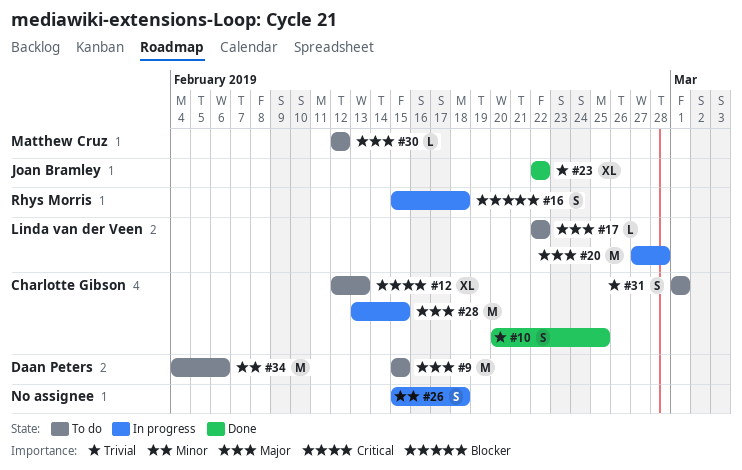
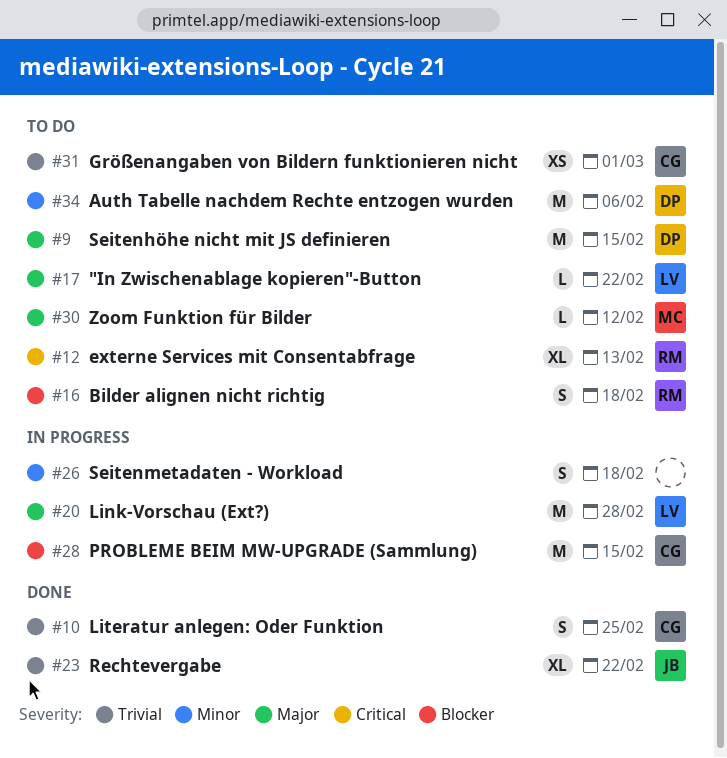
#12, owner: Charlotte Gibson -> Rhys Morris
#16, status: In progress -> To do
#28, priority: Major -> Blocker
#31, estimate: S -> XS

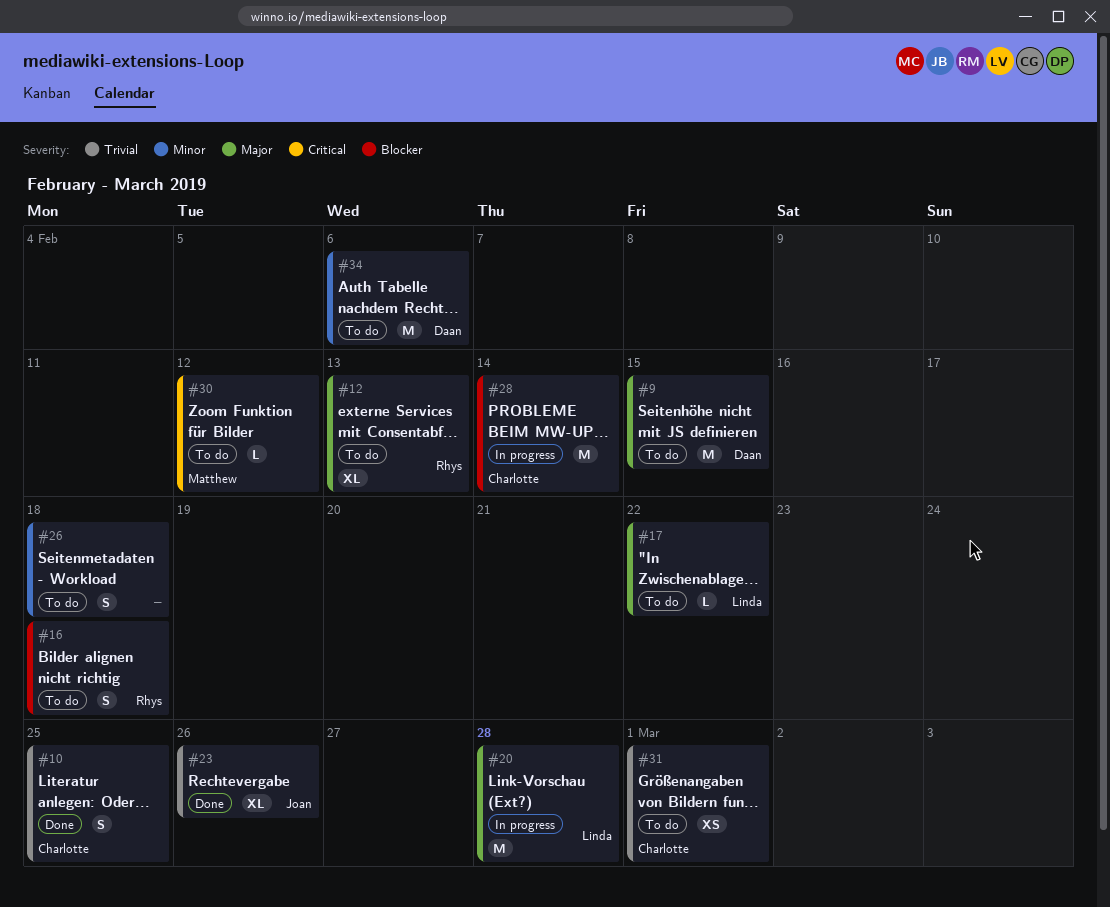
#12, priority: Critical -> Major
#23, due: Feb 22 -> Feb 26
#26, status: In progress -> To do
#28, due: Feb 15 -> Feb 14
#30, priority: Major -> Critical

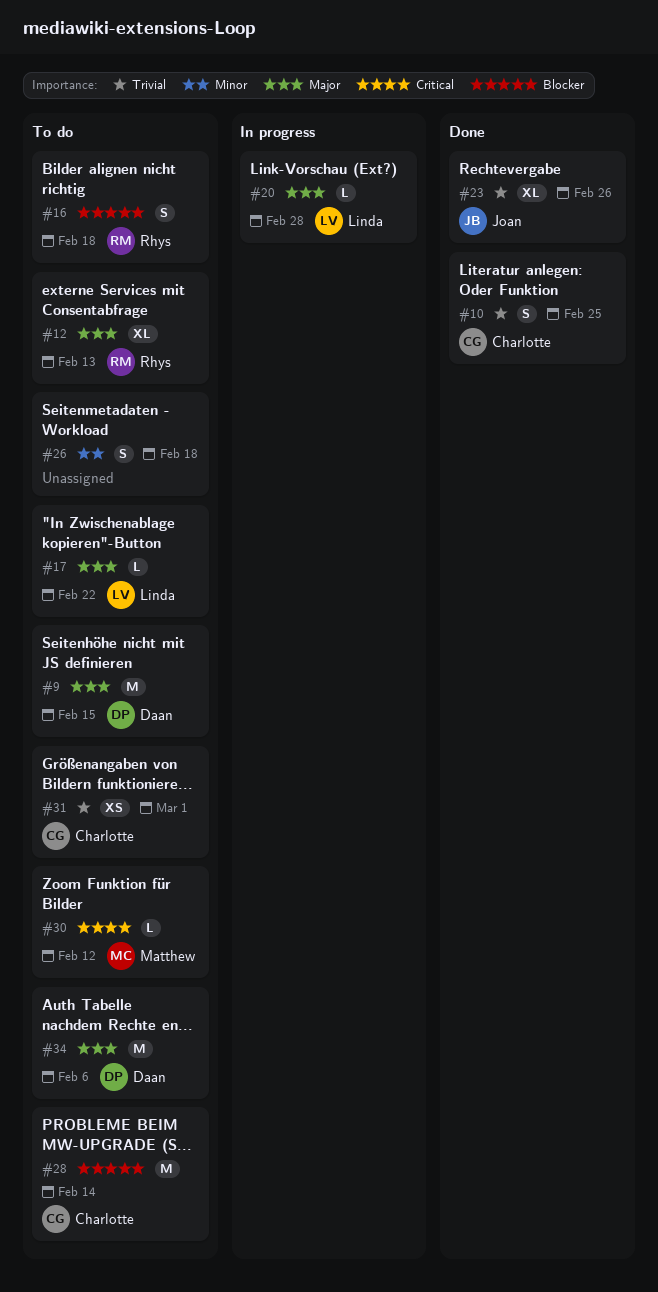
#20, estimate: M -> L
#28, status: In progress -> To do
#34, priority: Minor -> Major

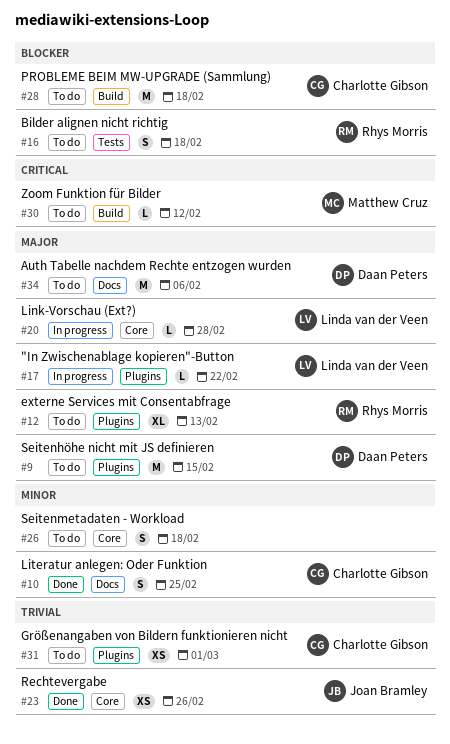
#10, priority: Trivial -> Minor
#17, status: To do -> In progress
#23, estimate: XL -> XS
#28, due: Feb 14 -> Feb 18

